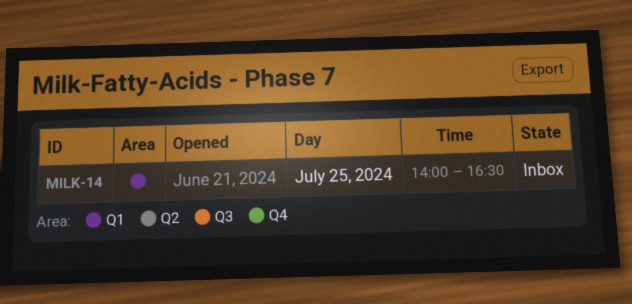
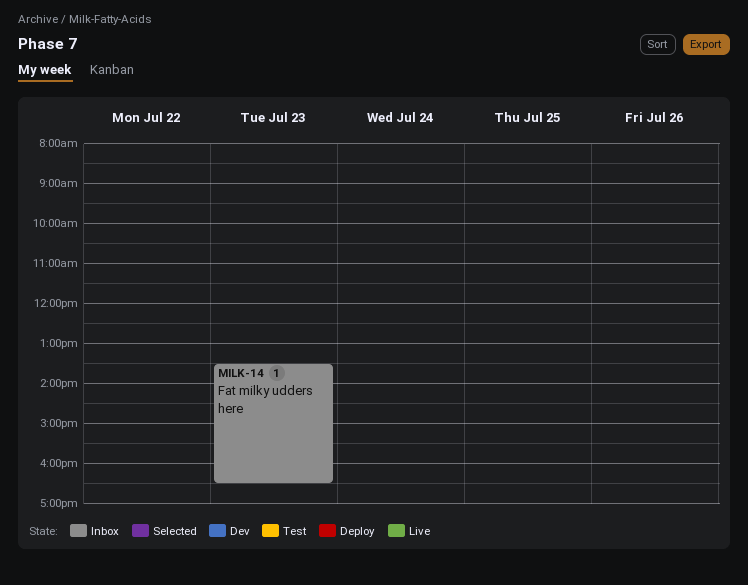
MILK-14, day: Jul 25 -> Jul 23
MILK-14, begins: 14:00 -> 13:30

